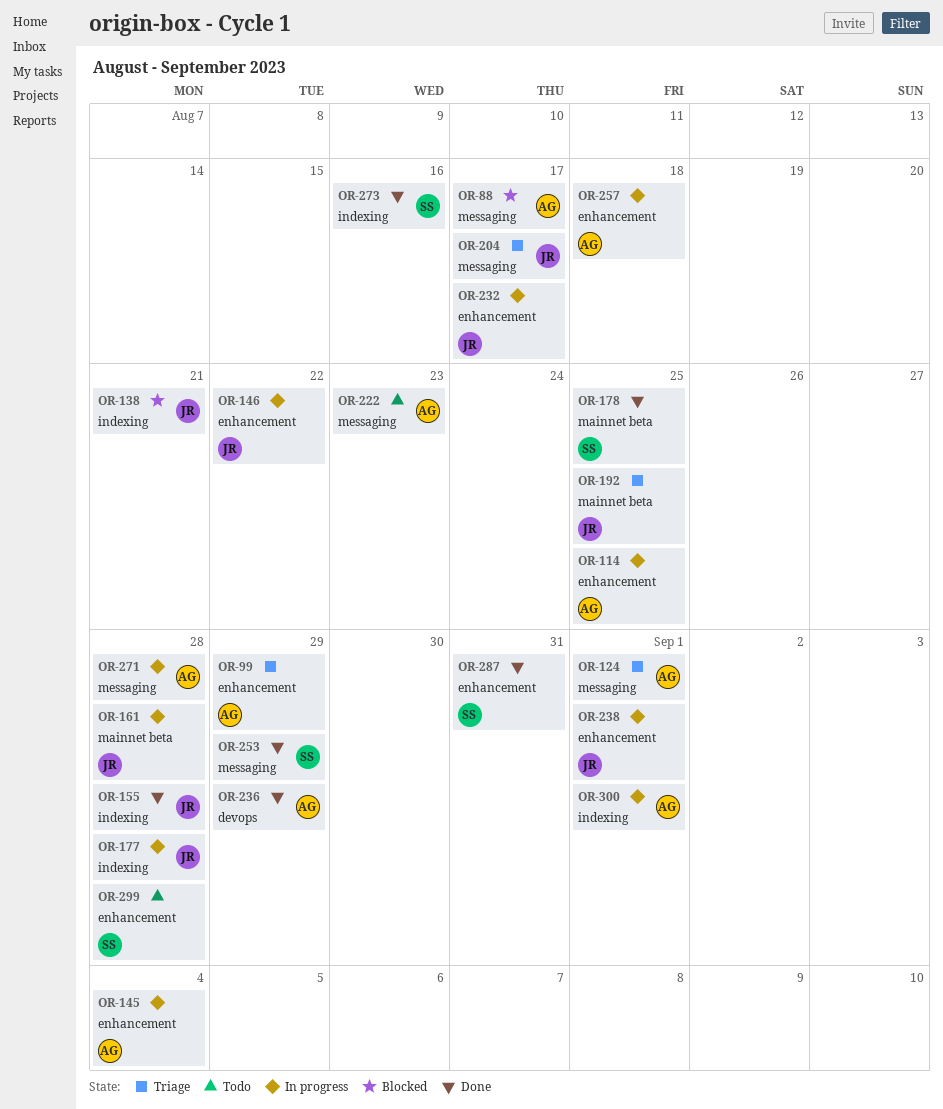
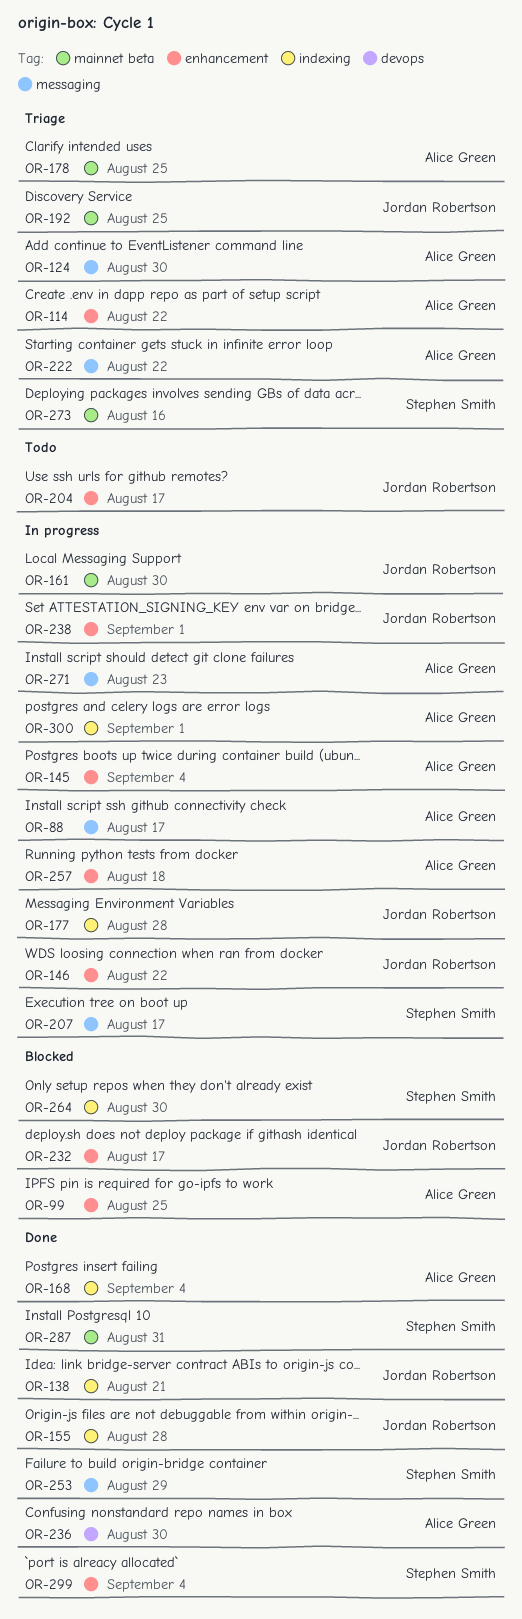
OR-88, status: Blocked -> In progress
OR-99, status: Triage -> Blocked
OR-99, due: Aug 29 -> Aug 25
OR-114, status: In progress -> Triage
OR-114, due: Aug 25 -> Aug 22
OR-124, due: Sep 1 -> Aug 30
OR-138, status: Blocked -> Done
OR-161, due: Aug 28 -> Aug 30
OR-168: none -> present
OR-178, status: Done -> Triage
OR-178, owner: Stephen Smith -> Alice Green
OR-204, status: Triage -> Todo
OR-204, label: messaging -> enhancement
OR-207: none -> present
OR-222, status: Todo -> Triage
OR-222, due: Aug 23 -> Aug 22
OR-232, status: In progress -> Blocked
OR-236, due: Aug 29 -> Aug 30
OR-264: none -> present
OR-271, due: Aug 28 -> Aug 23
OR-273, status: Done -> Triage
OR-273, label: indexing -> mainnet beta
OR-287, label: enhancement -> mainnet beta
OR-299, status: Todo -> Done
OR-299, due: Aug 28 -> Sep 4

